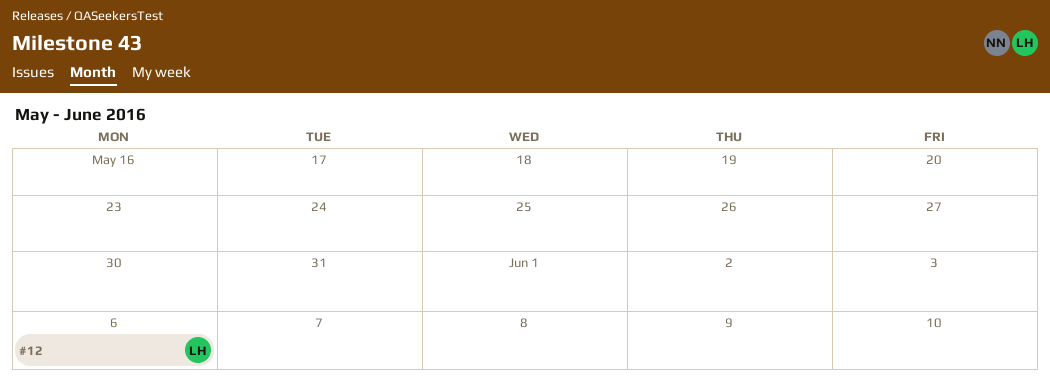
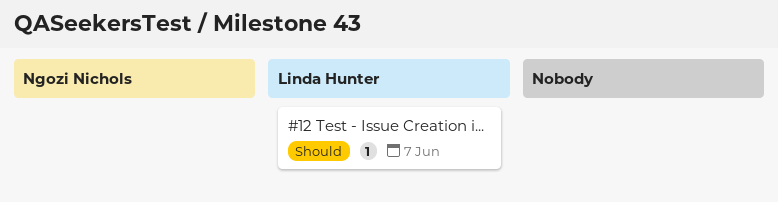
#12, due: Jun 6 -> Jun 7

